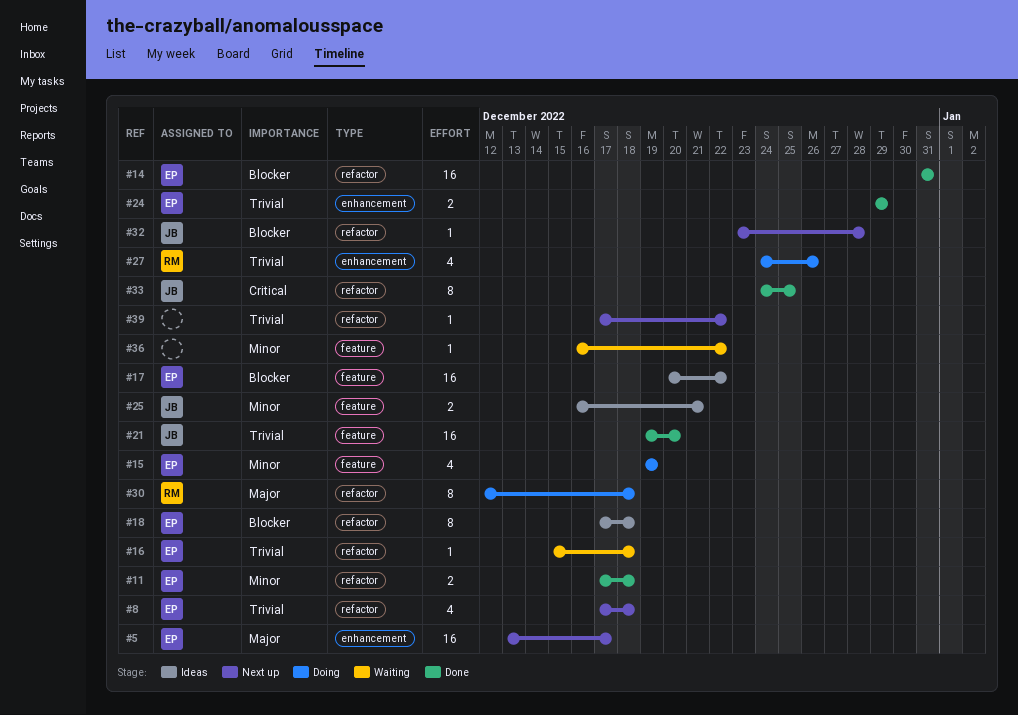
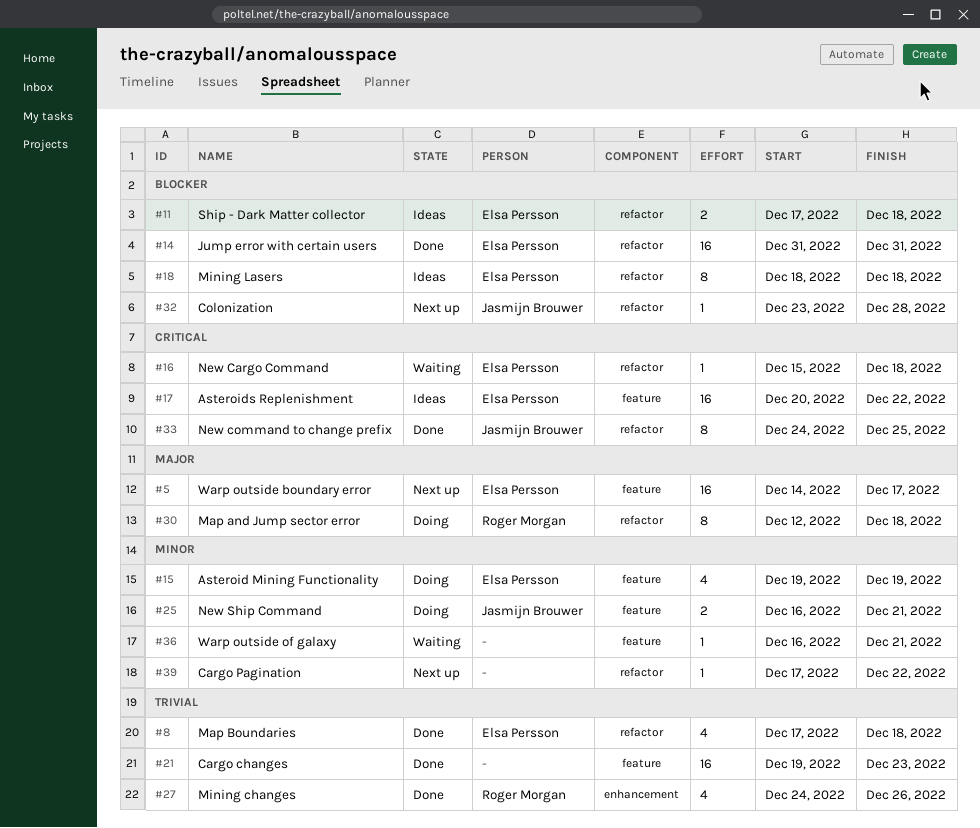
#5, label: enhancement -> feature
#5, start: Dec 13 -> Dec 14
#8, status: Next up -> Done
#11, status: Done -> Ideas
#11, priority: Minor -> Blocker
#16, priority: Trivial -> Critical
#17, priority: Blocker -> Critical
#18, start: Dec 17 -> Dec 18
#21, owner: Jasmijn Brouwer -> none
#21, due: Dec 20 -> Dec 23
#24: present -> none
#25, status: Ideas -> Doing
#27, status: Doing -> Done
#36, due: Dec 22 -> Dec 21
#39, priority: Trivial -> Minor

